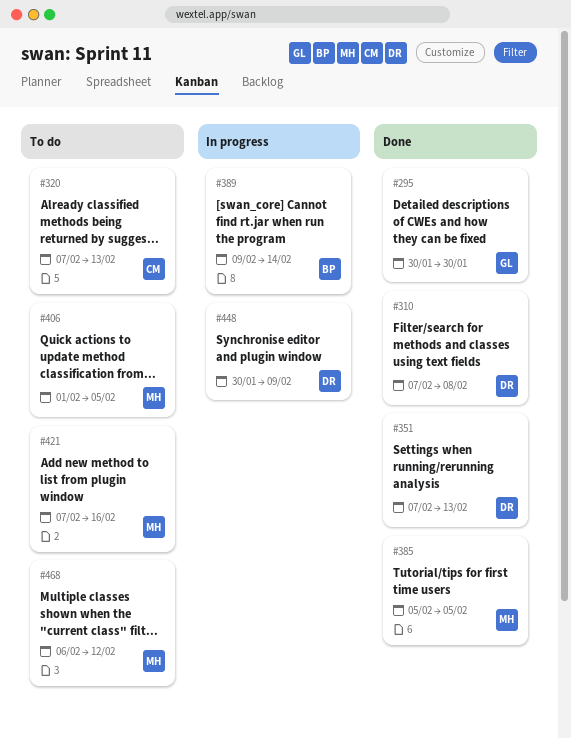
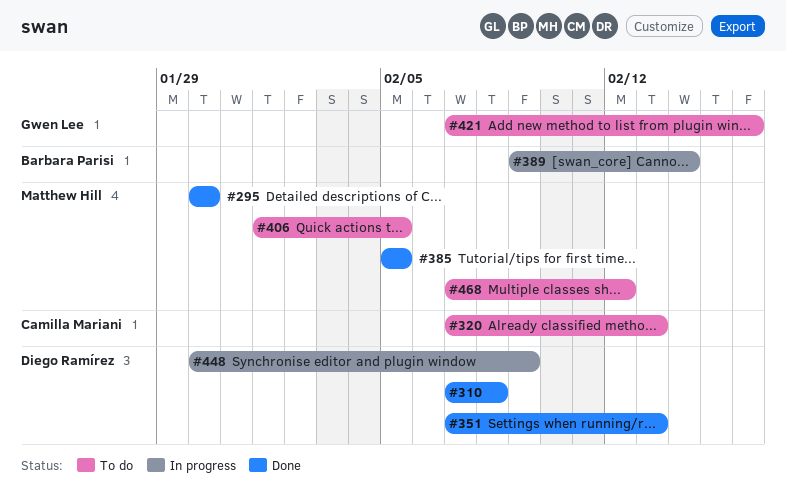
#295, owner: Gwen Lee -> Matthew Hill
#421, owner: Matthew Hill -> Gwen Lee
#468, start: Feb 6 -> Feb 7

